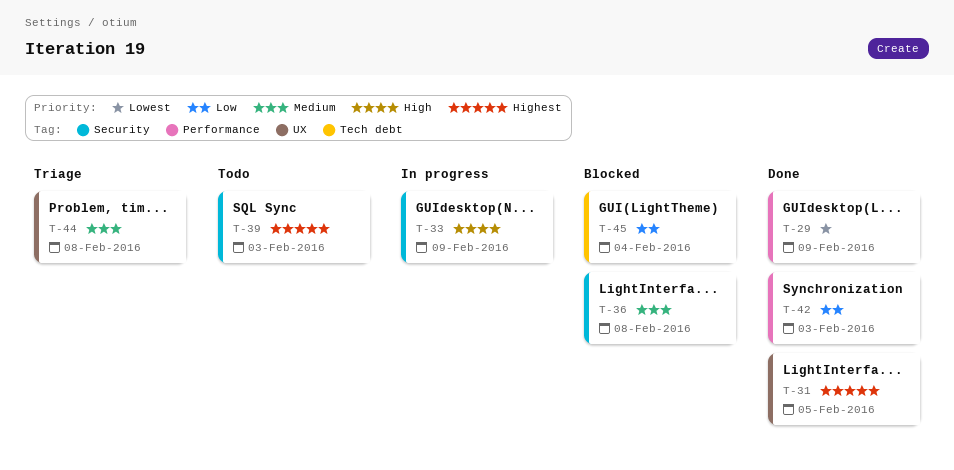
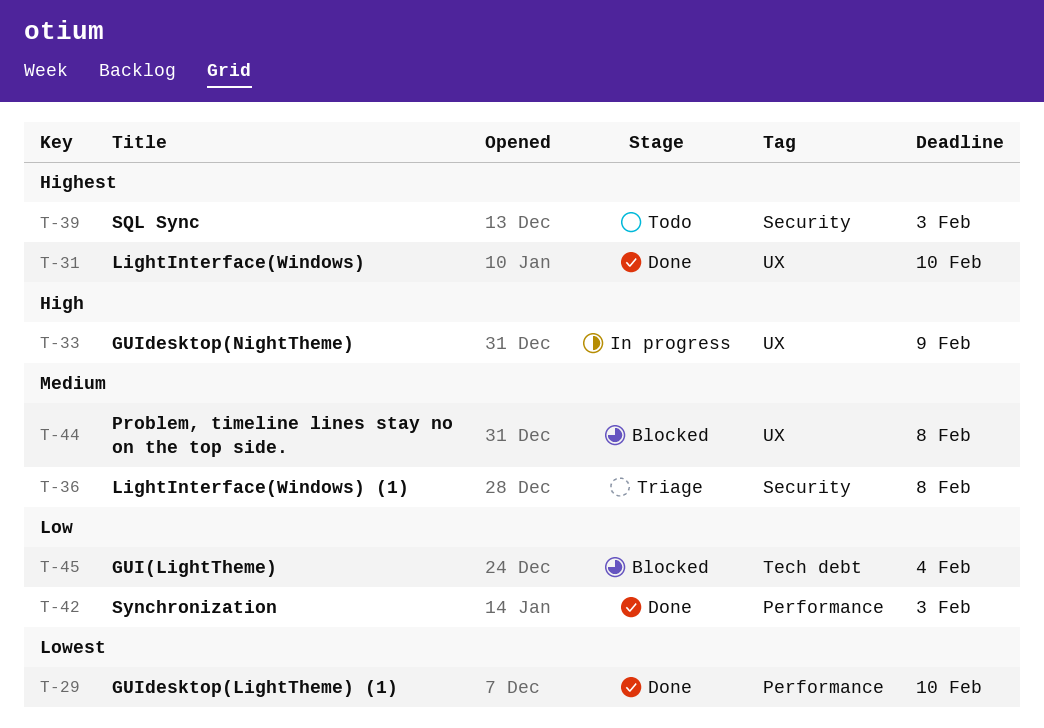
T-29, due: Feb 9 -> Feb 10
T-31, due: Feb 5 -> Feb 10
T-33, label: Security -> UX
T-36, status: Blocked -> Triage
T-44, status: Triage -> Blocked

